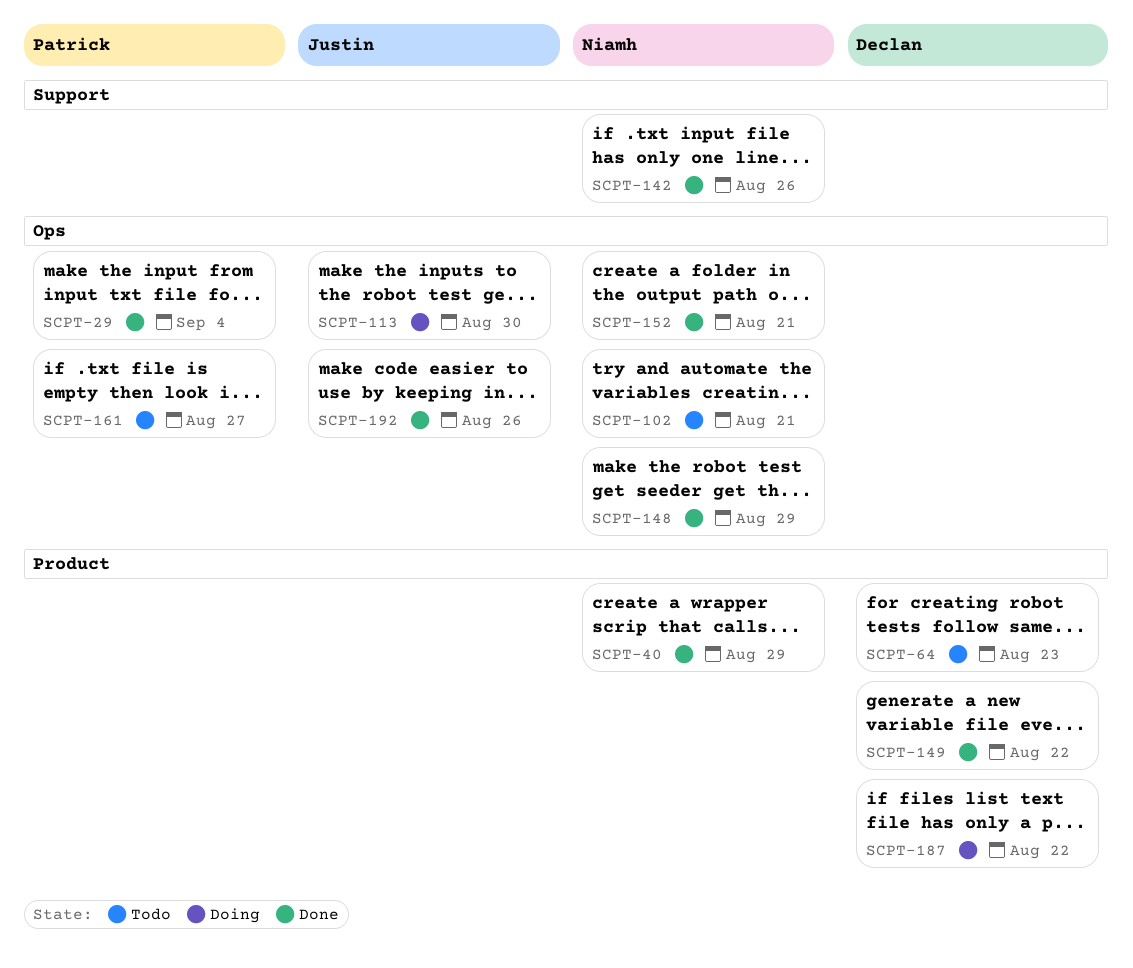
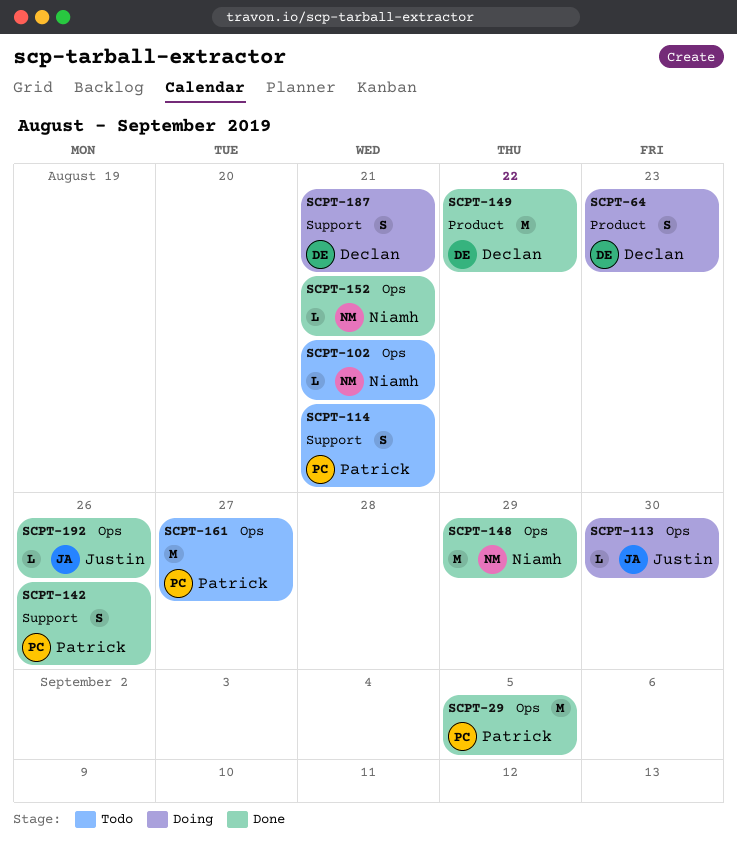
SCPT-29, due: Sep 4 -> Sep 5
SCPT-40: present -> none
SCPT-64, status: Todo -> Doing
SCPT-114: none -> present
SCPT-142, owner: Niamh -> Patrick
SCPT-187, label: Product -> Support
SCPT-187, due: Aug 22 -> Aug 21

